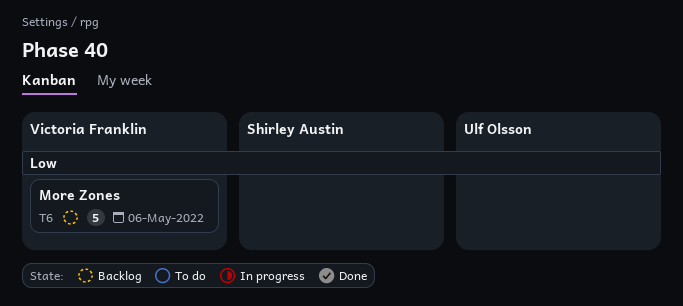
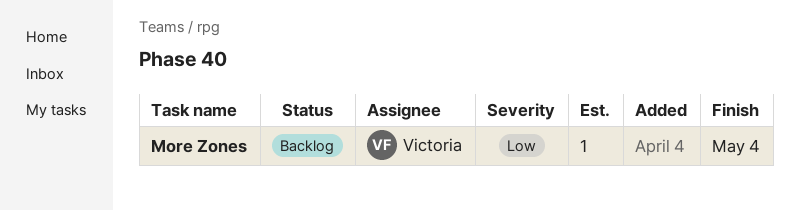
More Zones, estimate: 5 -> 1
More Zones, due: May 6 -> May 4

